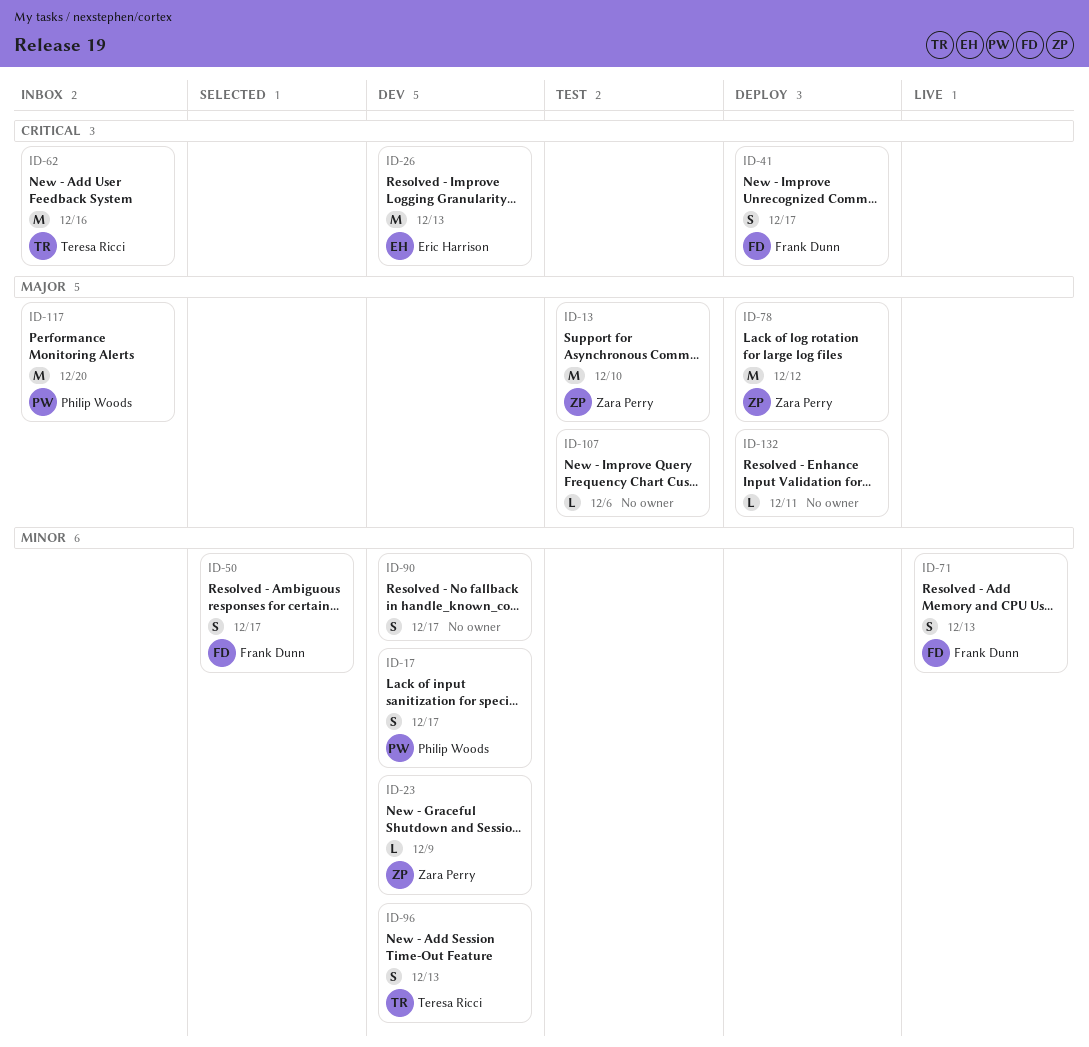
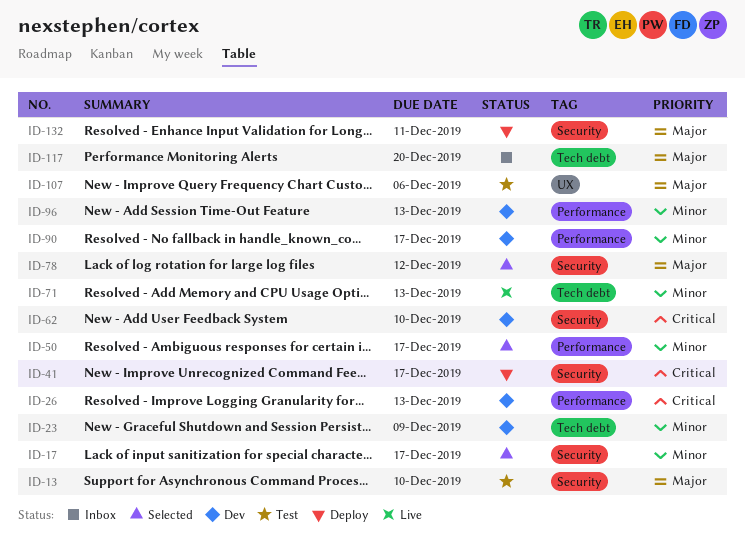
ID-17, status: Dev -> Selected
ID-62, status: Inbox -> Dev
ID-62, due: Dec 16 -> Dec 10
ID-78, status: Deploy -> Selected

